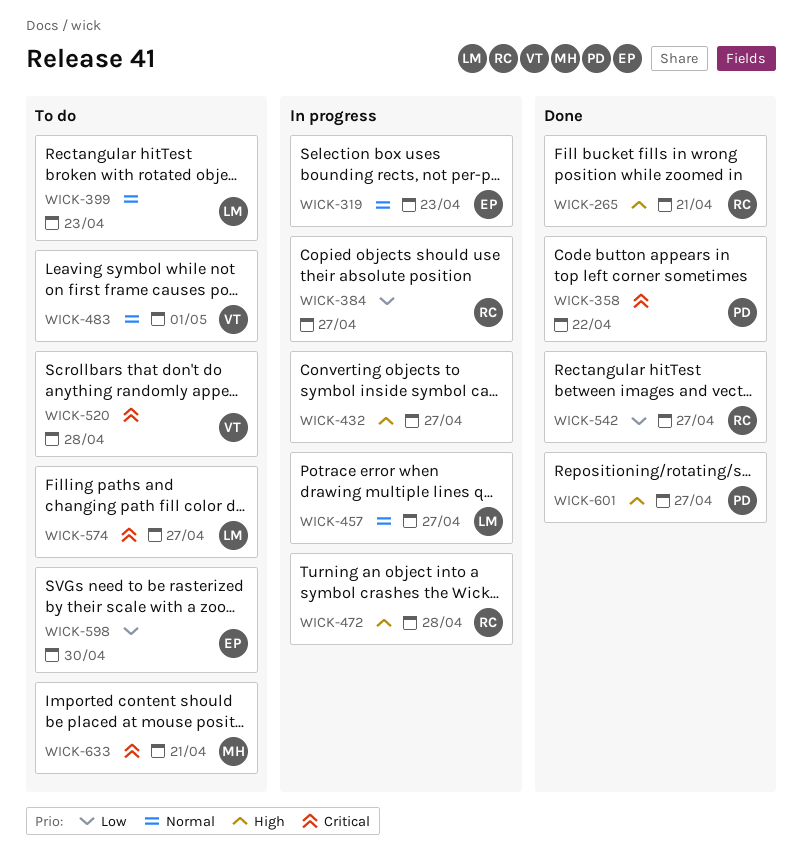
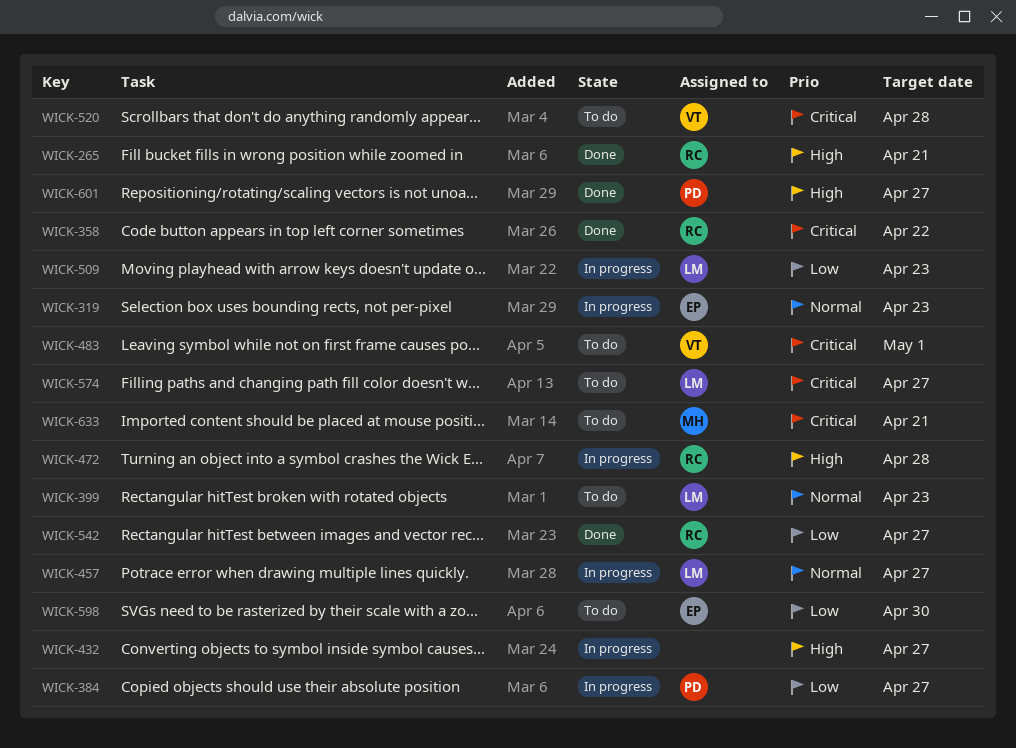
WICK-358, owner: PD -> RC
WICK-384, owner: RC -> PD
WICK-483, priority: Normal -> Critical
WICK-509: none -> present

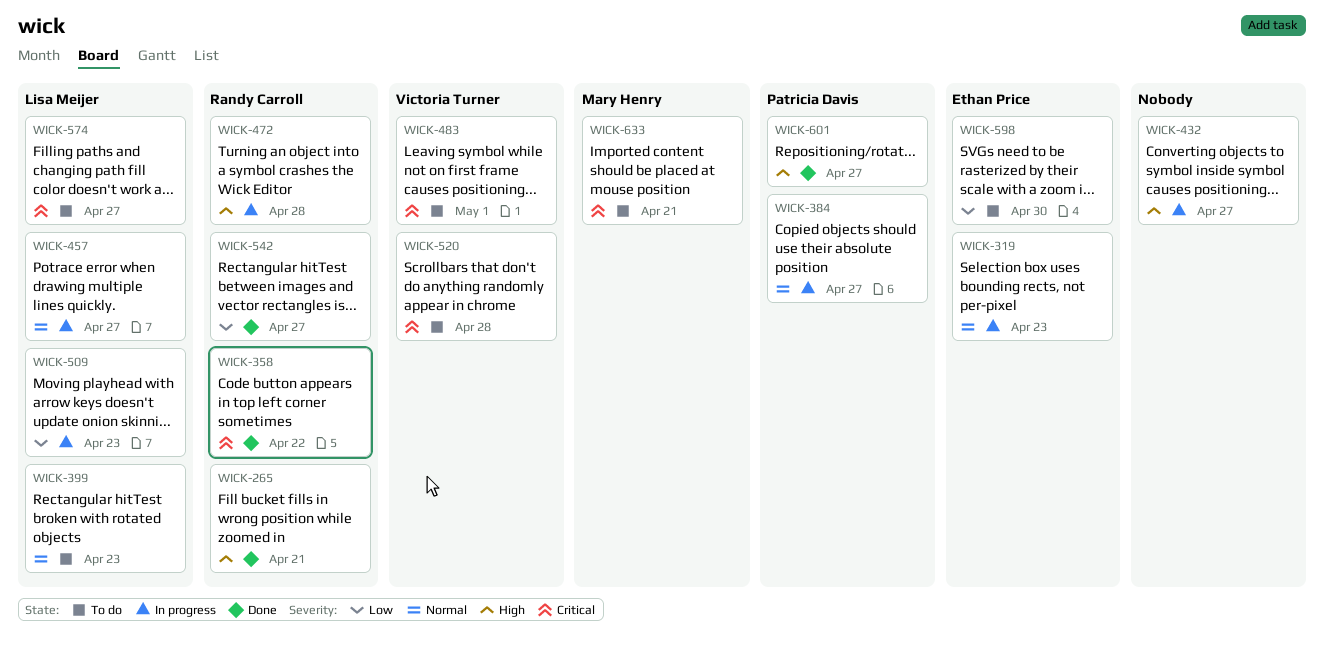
WICK-384, priority: Low -> Normal

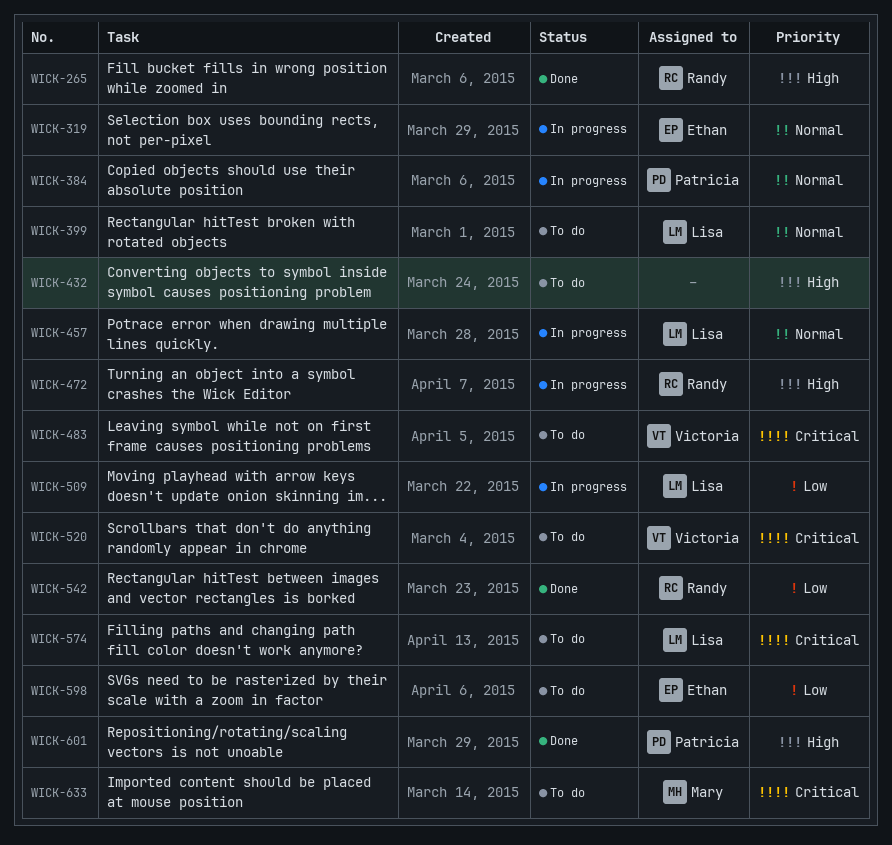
WICK-358: present -> none
WICK-432, status: In progress -> To do

